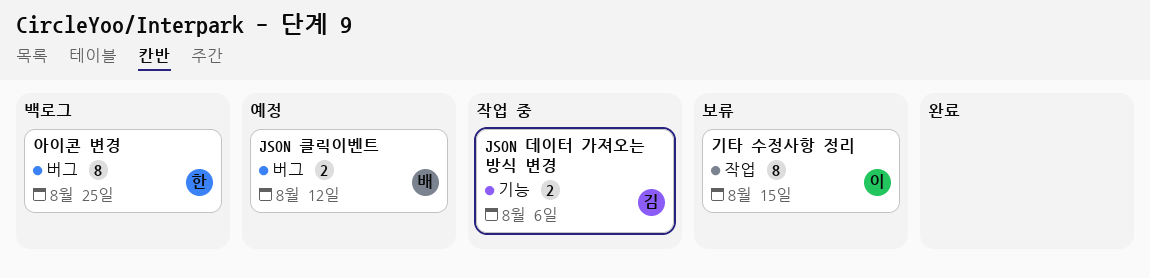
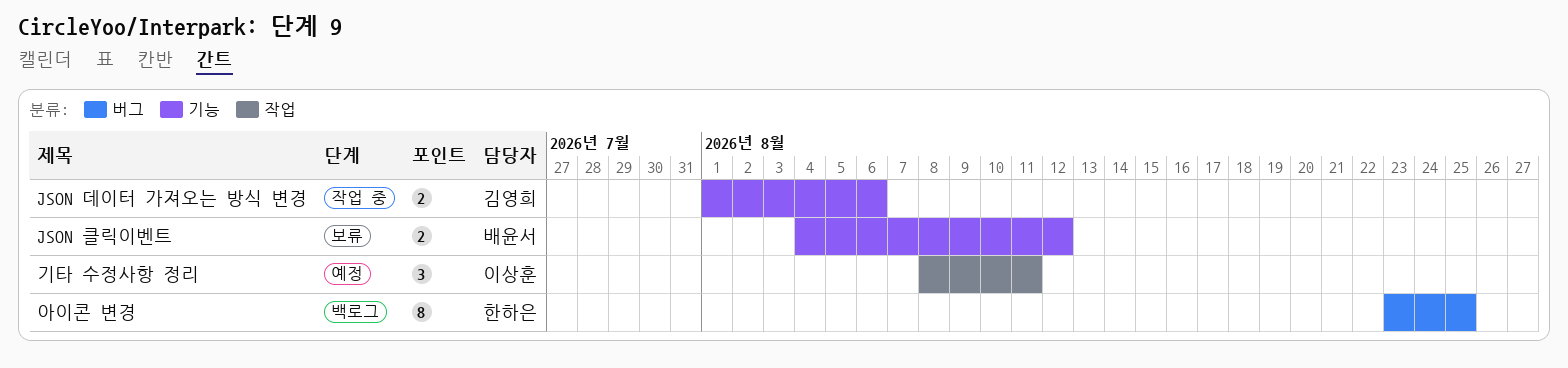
JSON 클릭이벤트, status: 예정 -> 보류
JSON 클릭이벤트, label: 버그 -> 기능
기타 수정사항 정리, status: 보류 -> 예정
기타 수정사항 정리, estimate: 8 -> 3
기타 수정사항 정리, due: Aug 15 -> Aug 11

